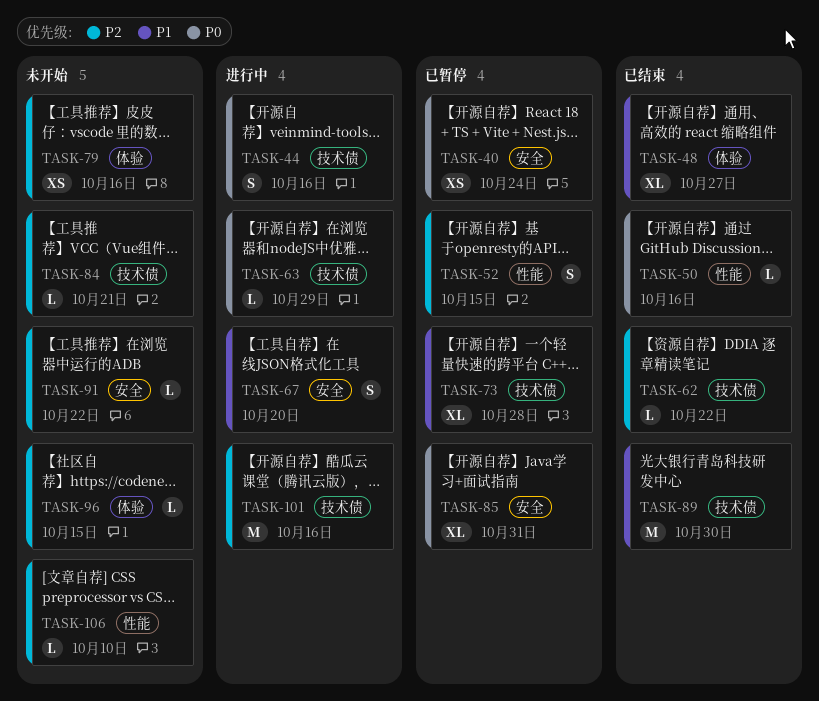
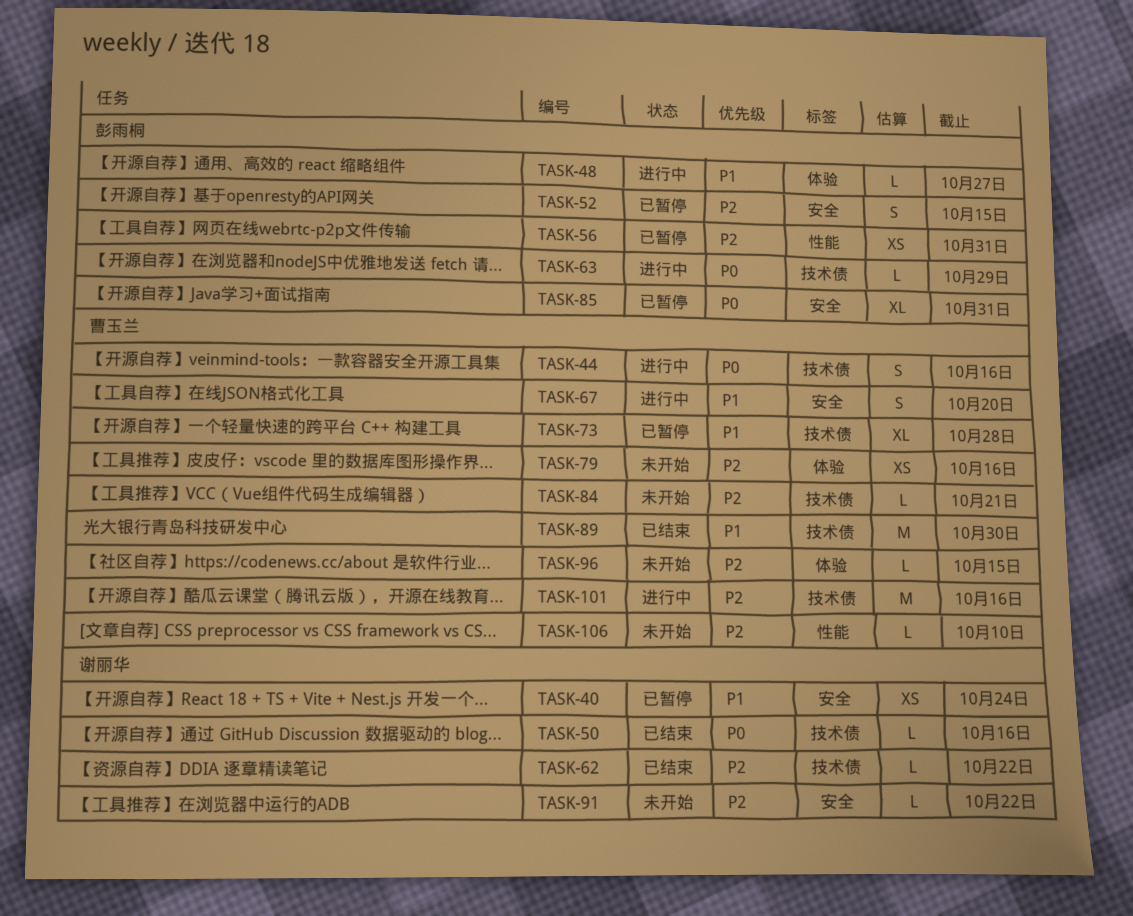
TASK-40, priority: P0 -> P1
TASK-48, status: 已结束 -> 进行中
TASK-48, estimate: XL -> L
TASK-50, label: 性能 -> 技术债
TASK-52, label: 性能 -> 安全
TASK-56: none -> present

